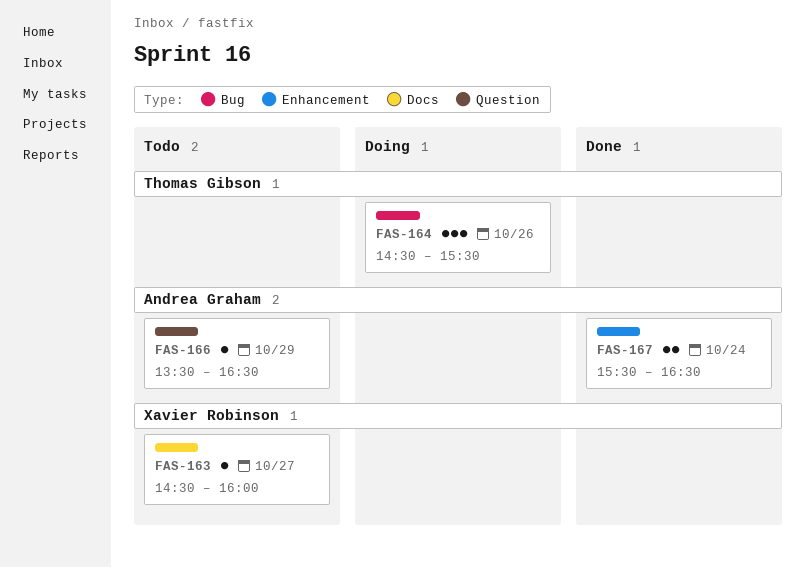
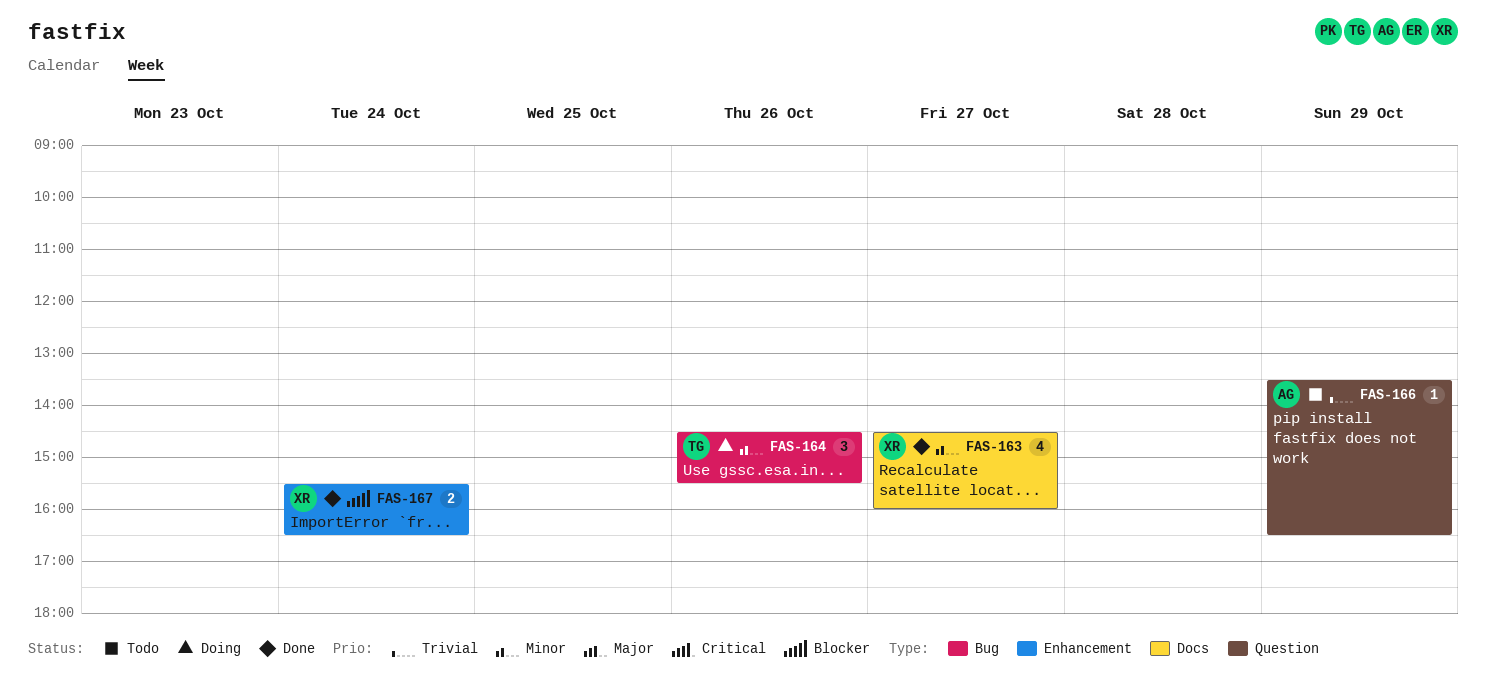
FAS-163, status: Todo -> Done
FAS-163, estimate: 1 -> 4
FAS-167, owner: Andrea Graham -> Xavier Robinson

